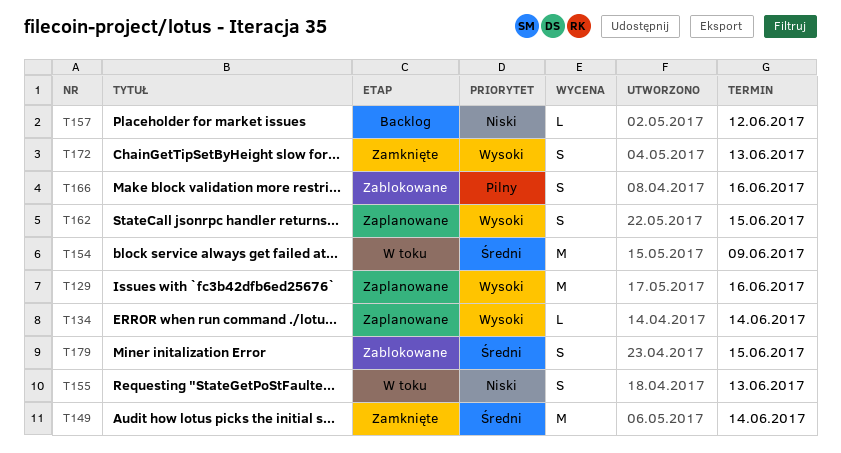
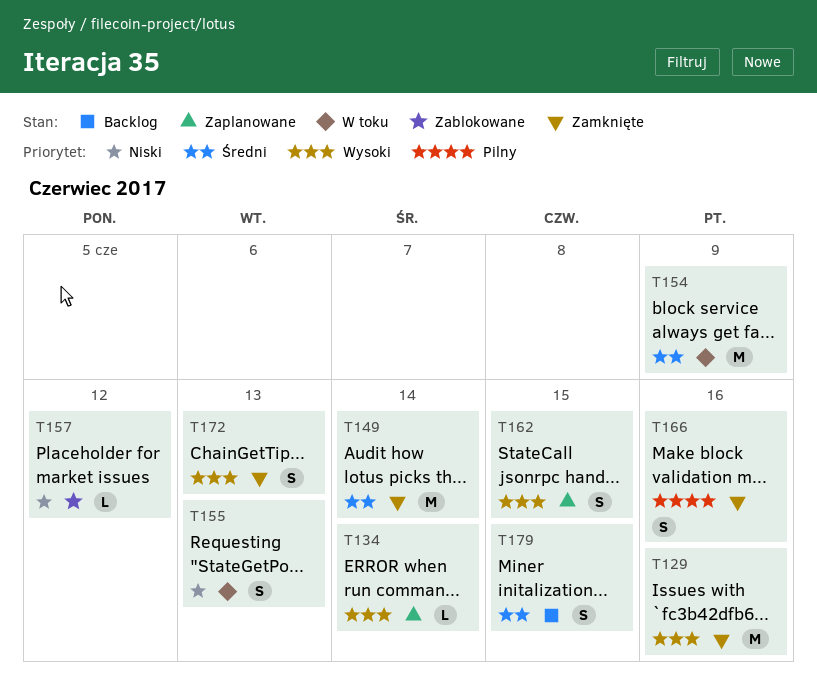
T129, status: Zaplanowane -> Zamknięte
T157, status: Backlog -> Zablokowane
T166, status: Zablokowane -> Zamknięte
T179, status: Zablokowane -> Backlog

